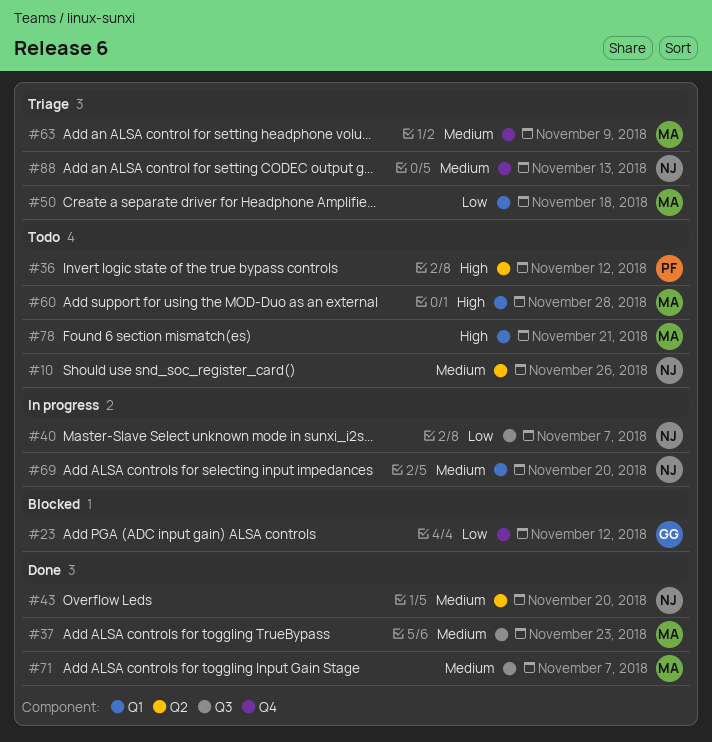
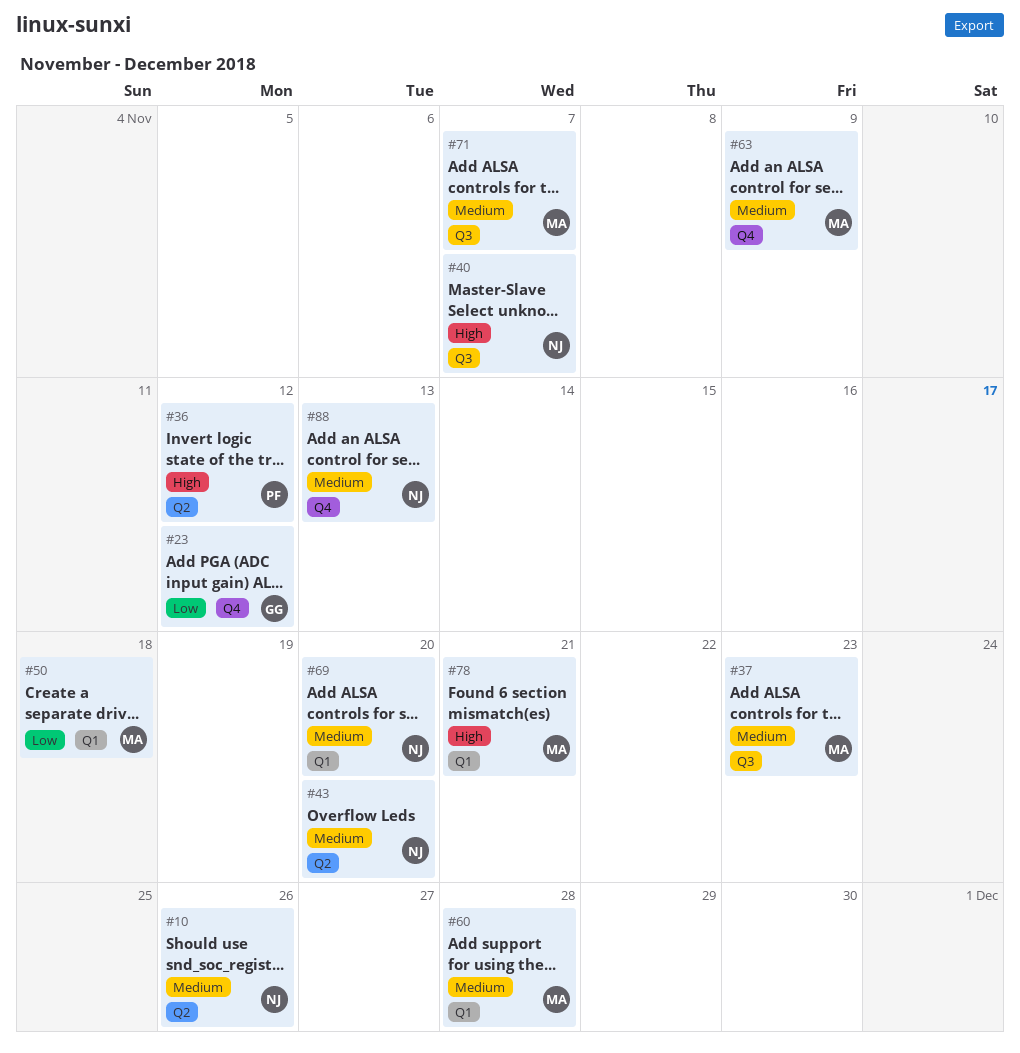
#40, priority: Low -> High
#60, priority: High -> Medium

